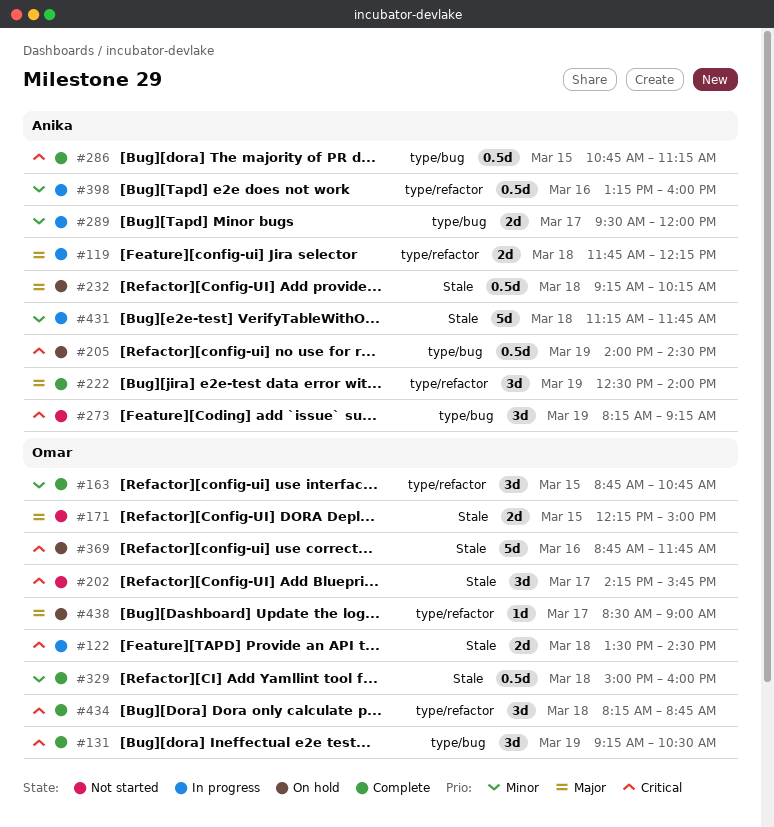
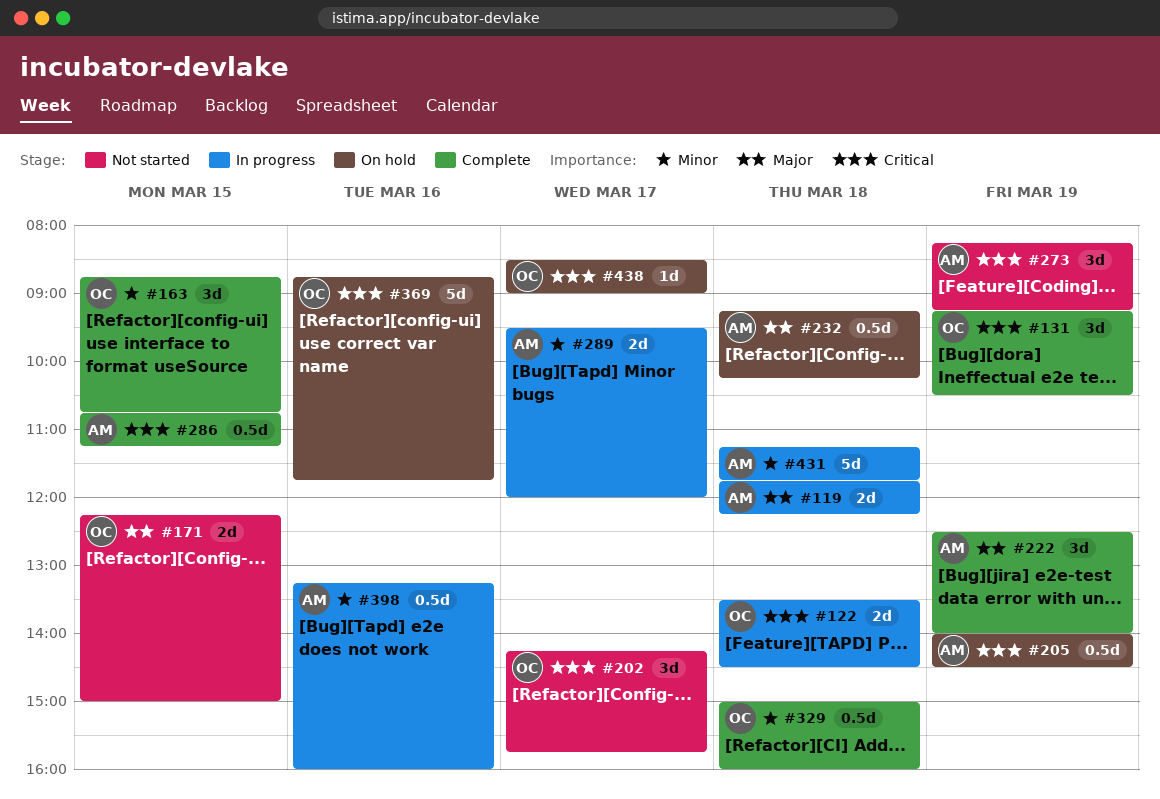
#434: present -> none
#438, priority: Major -> Critical

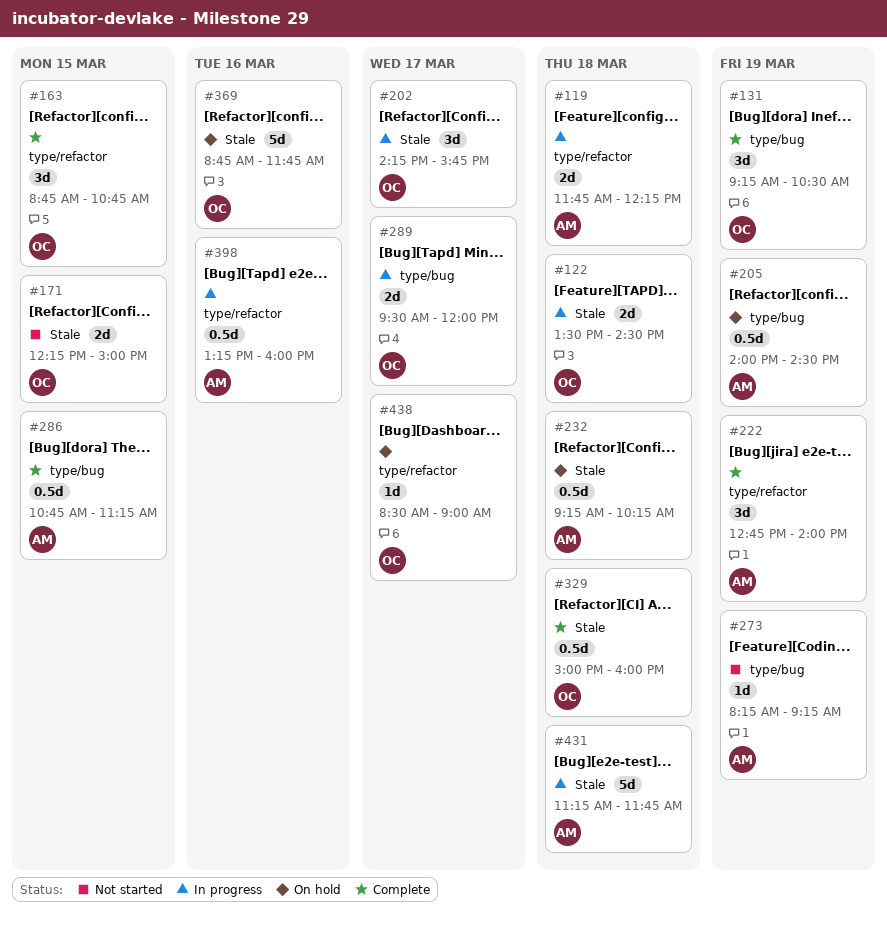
#202, status: Not started -> In progress
#222, begins: 12:30 -> 12:45
#273, estimate: 3d -> 1d
#289, owner: AM -> OC

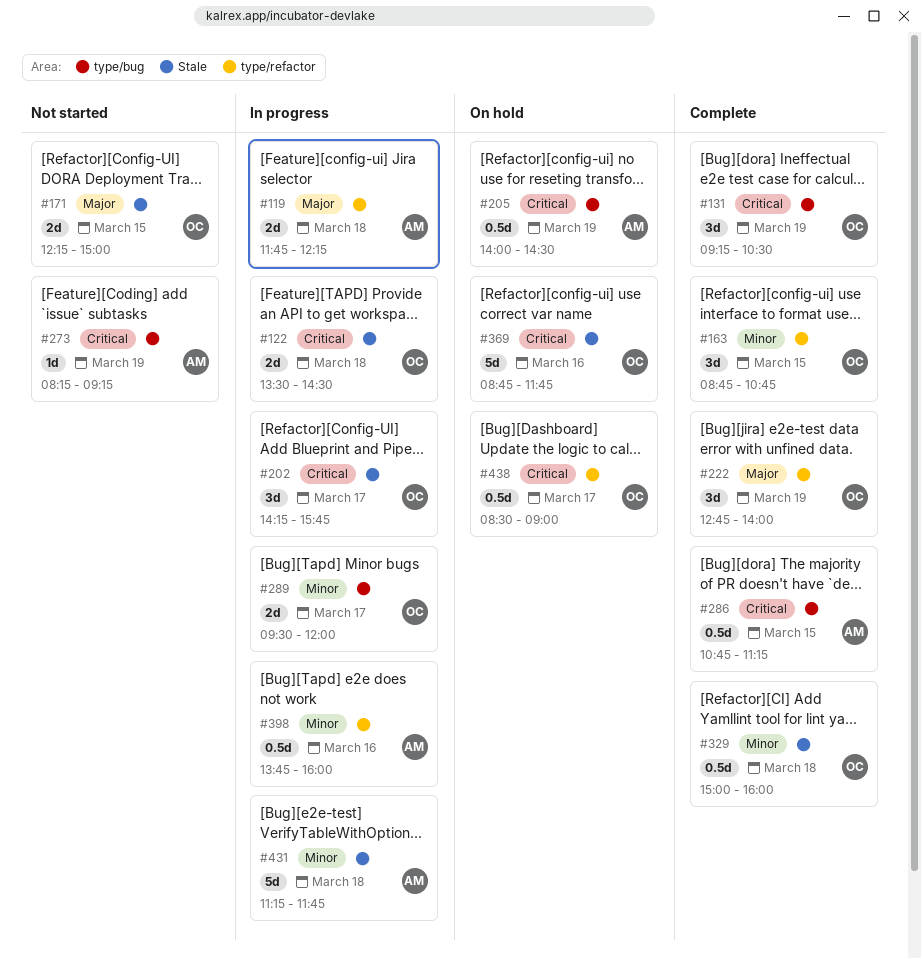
#222, owner: AM -> OC
#232: present -> none
#398, begins: 13:15 -> 13:45
#438, estimate: 1d -> 0.5d

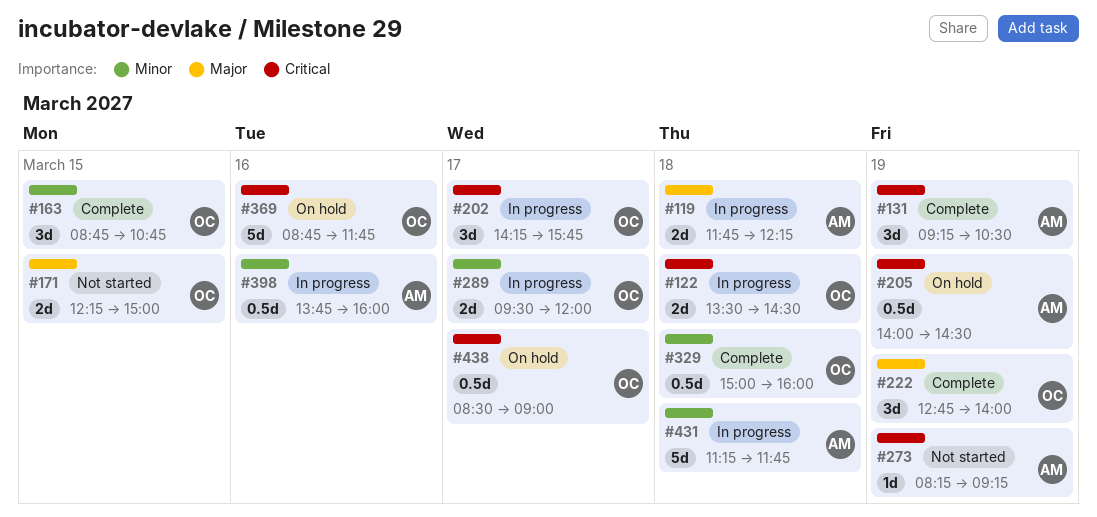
#131, owner: OC -> AM
#286: present -> none

